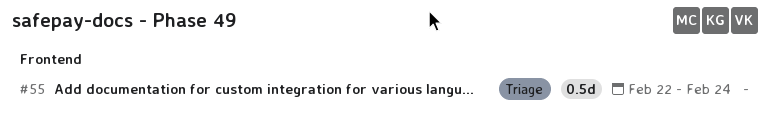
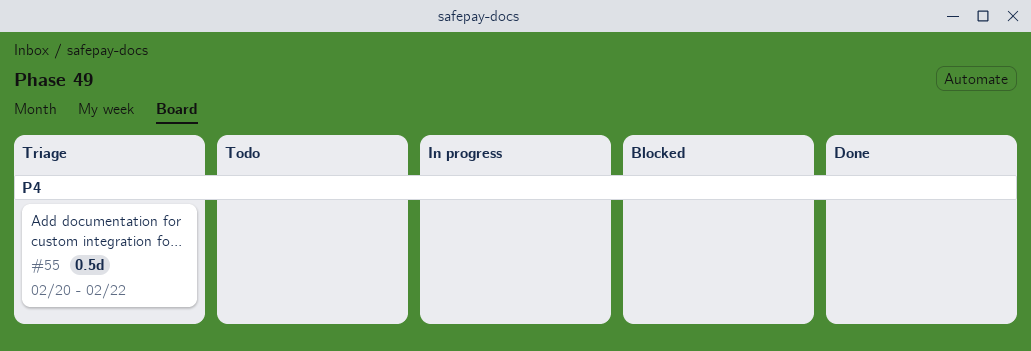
#55, start: Feb 22 -> Feb 20
#55, due: Feb 24 -> Feb 22

